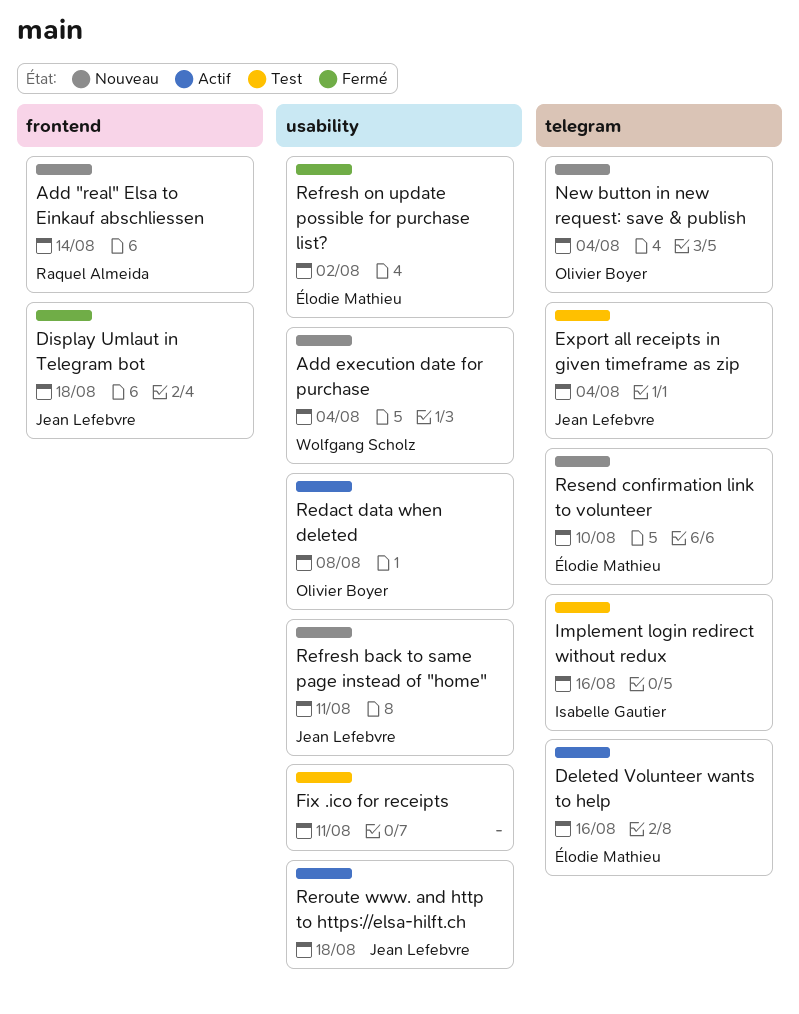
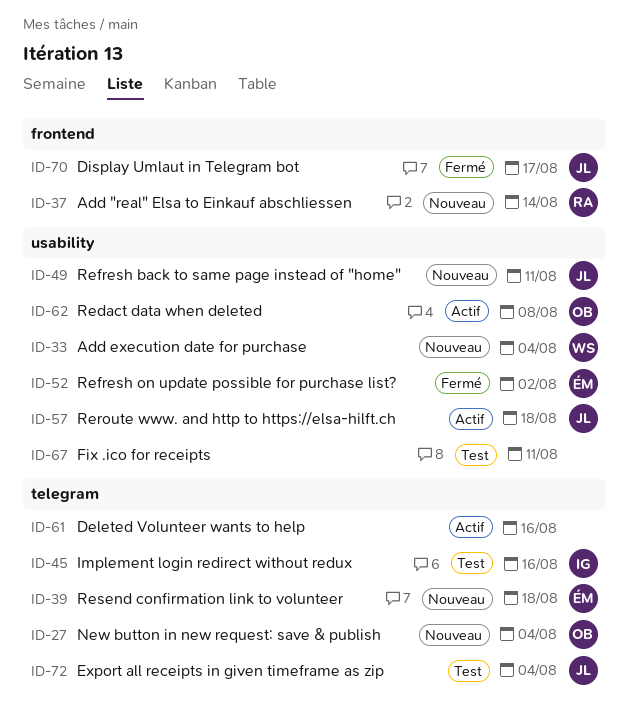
Deleted Volunteer wants to help, owner: Élodie Mathieu -> none
Display Umlaut in Telegram bot, due: Aug 18 -> Aug 17
Resend confirmation link to volunteer, due: Aug 10 -> Aug 18

